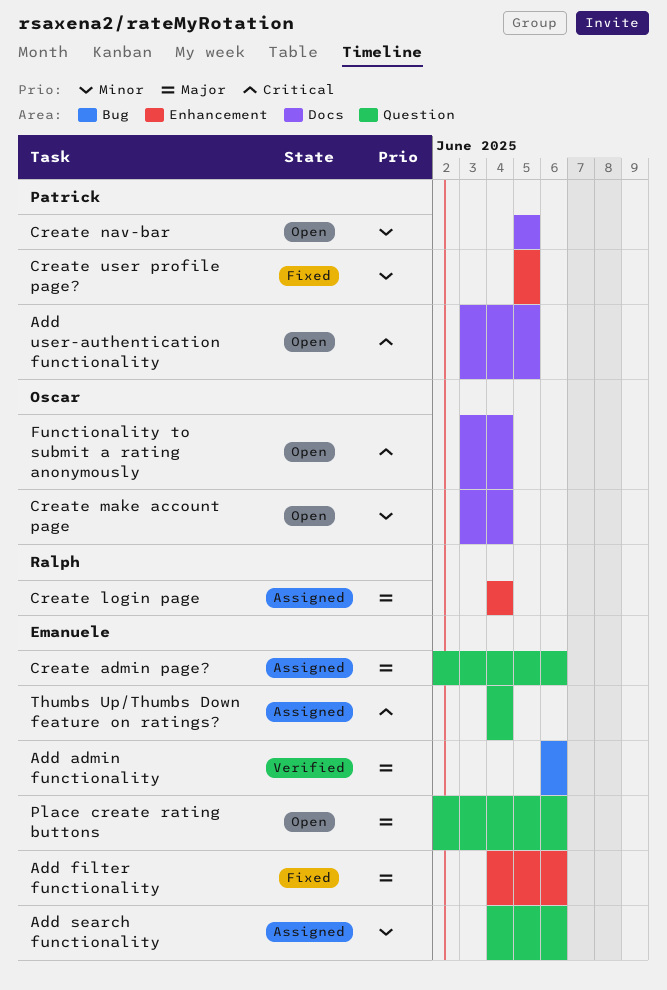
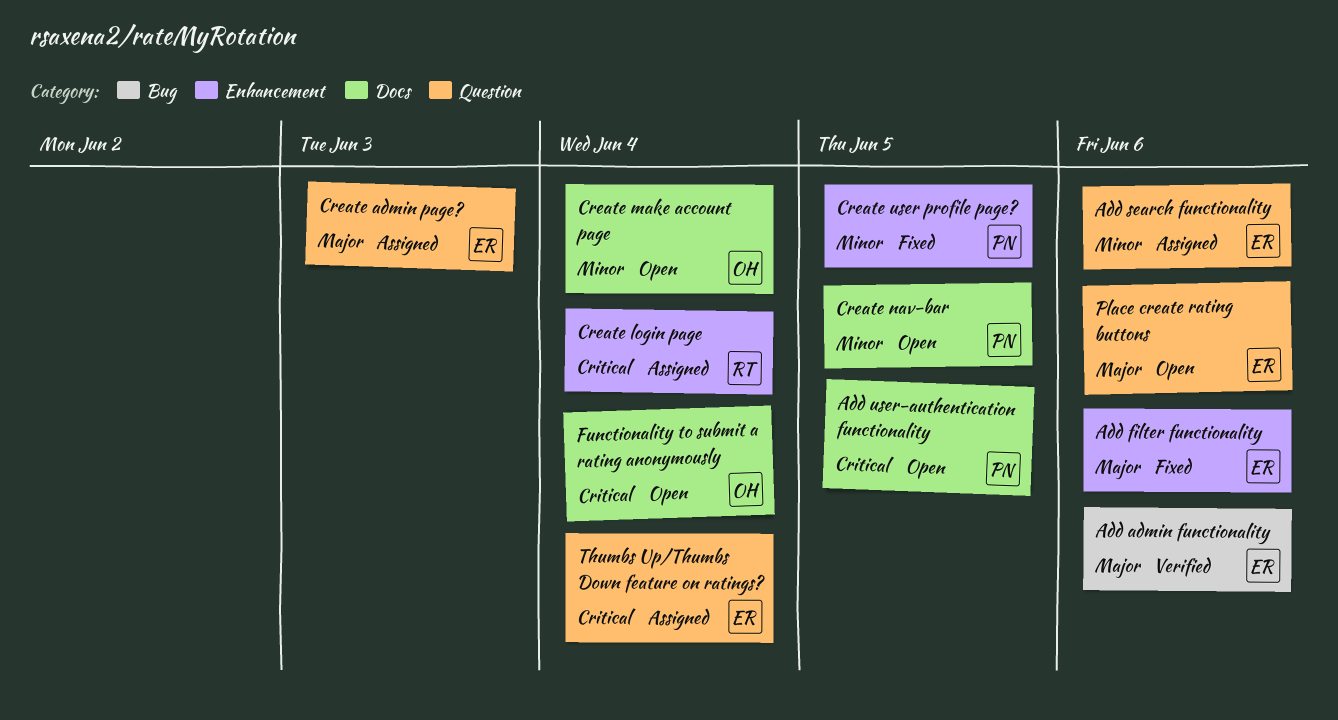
Create admin page?, due: Jun 6 -> Jun 3
Create login page, priority: Major -> Critical

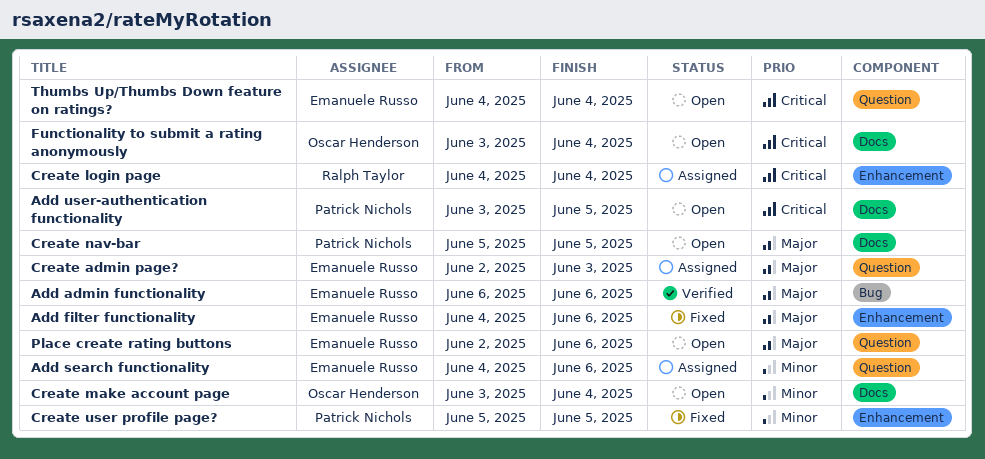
Create nav-bar, priority: Minor -> Major
Thumbs Up/Thumbs Down feature on ratings?, status: Assigned -> Open

